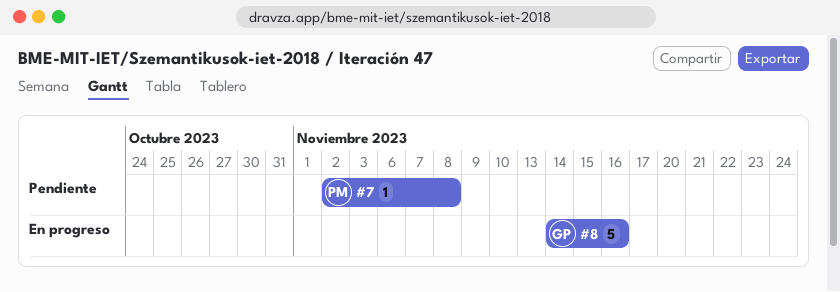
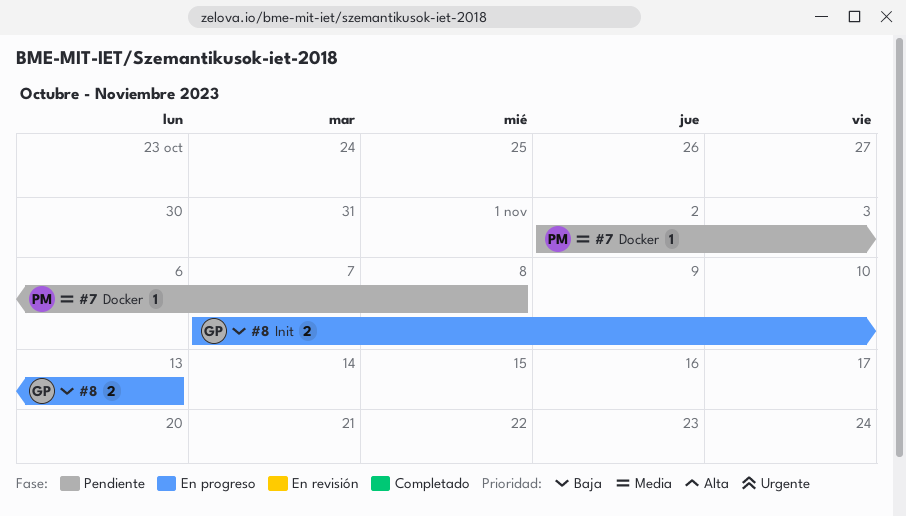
#8, estimate: 5 -> 2
#8, start: Nov 14 -> Nov 7
#8, due: Nov 16 -> Nov 13

